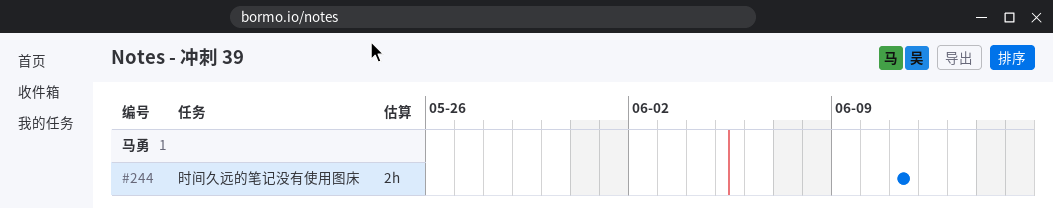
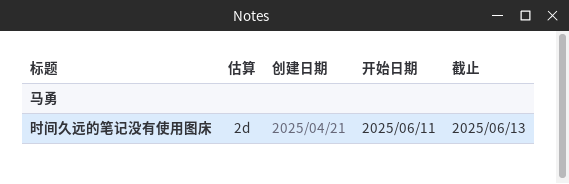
时间久远的笔记没有使用图床, estimate: 2h -> 2d
时间久远的笔记没有使用图床, due: Jun 11 -> Jun 13

